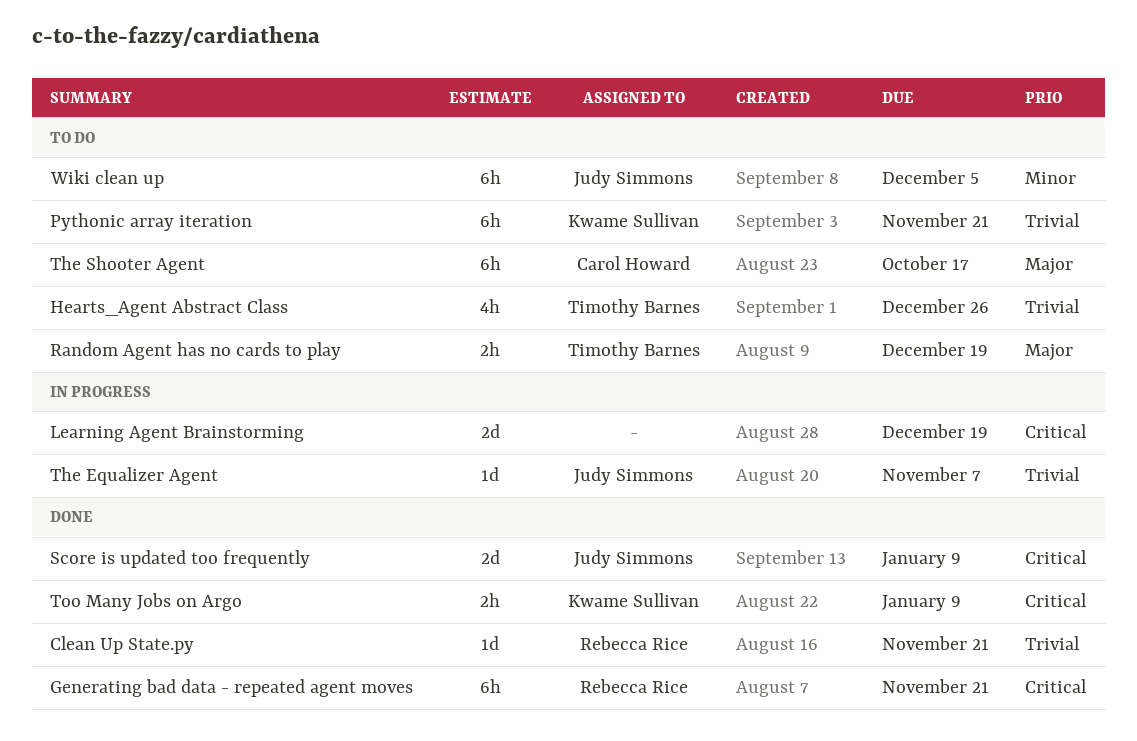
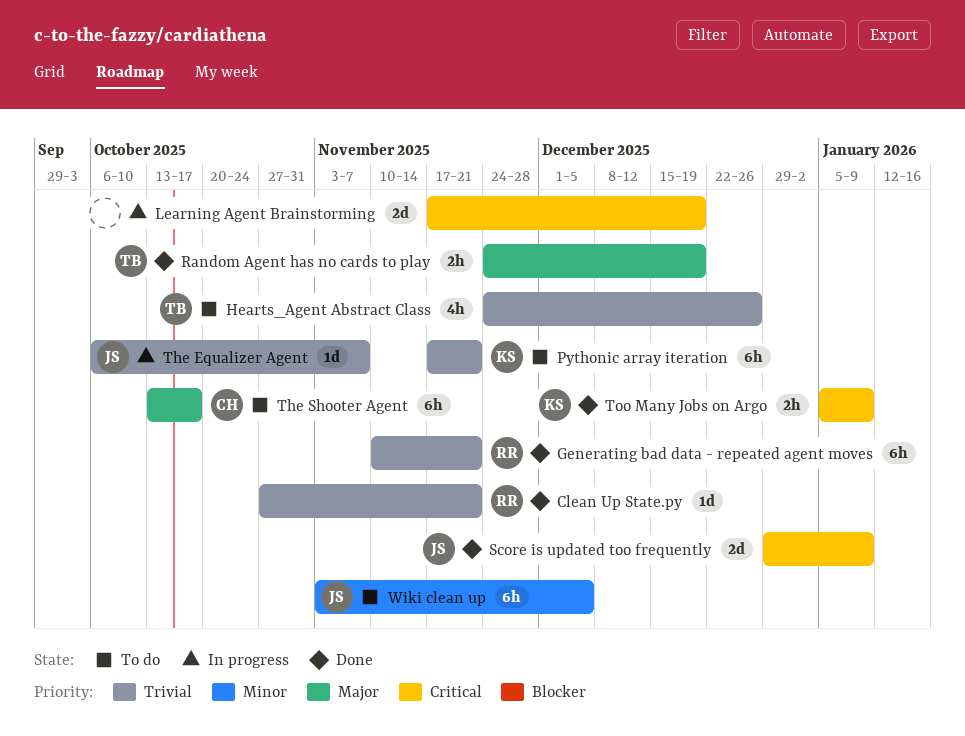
Generating bad data - repeated agent moves, priority: Critical -> Trivial
Random Agent has no cards to play, status: To do -> Done

